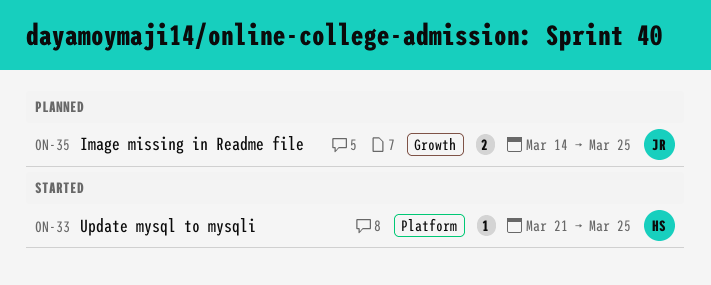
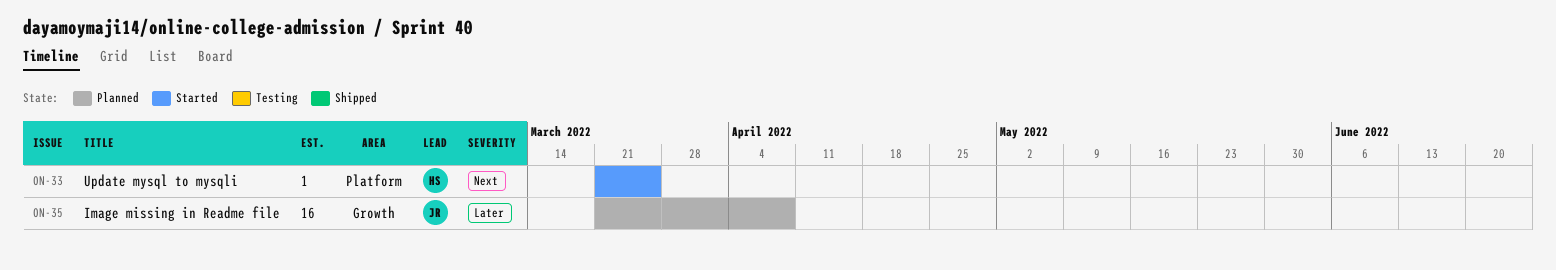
ON-35, estimate: 2 -> 16
ON-35, start: Mar 14 -> Mar 21
ON-35, due: Mar 25 -> Apr 8

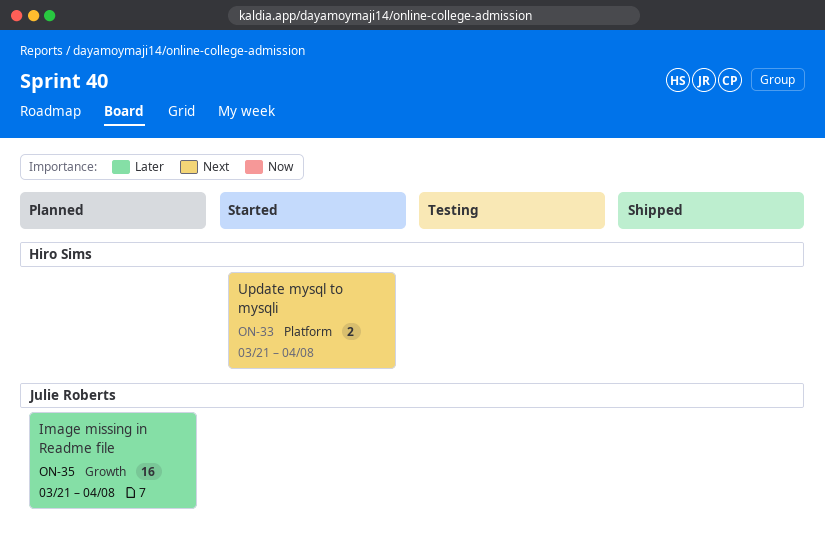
ON-33, estimate: 1 -> 2
ON-33, due: Mar 25 -> Apr 8

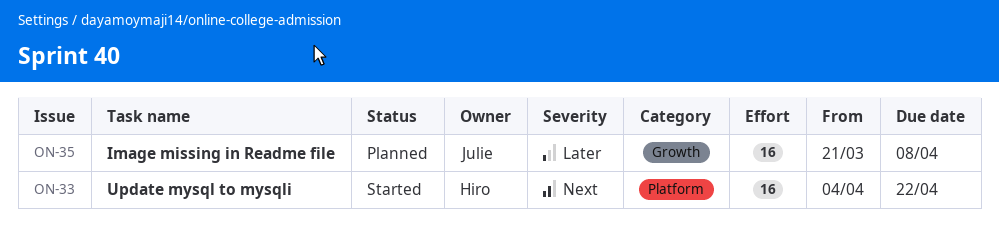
ON-33, estimate: 2 -> 16
ON-33, start: Mar 21 -> Apr 4
ON-33, due: Apr 8 -> Apr 22

